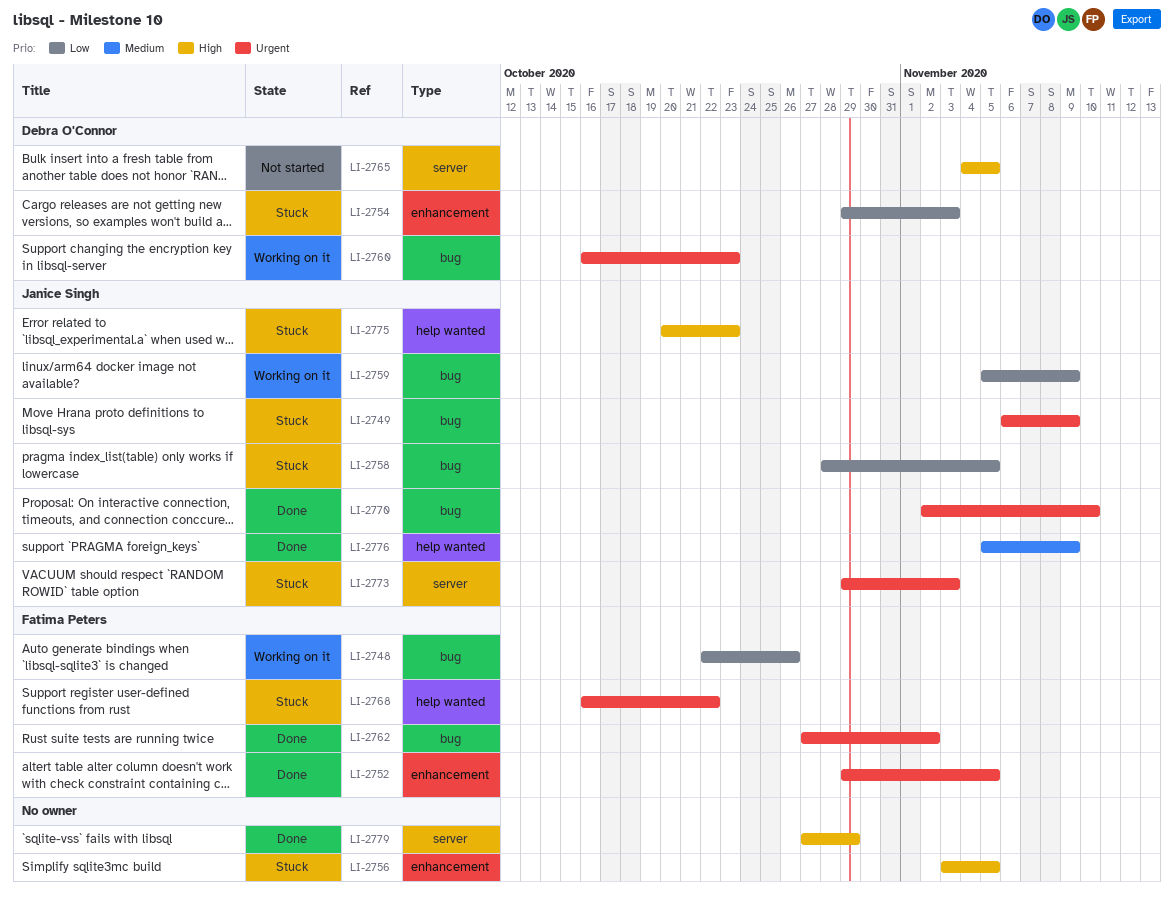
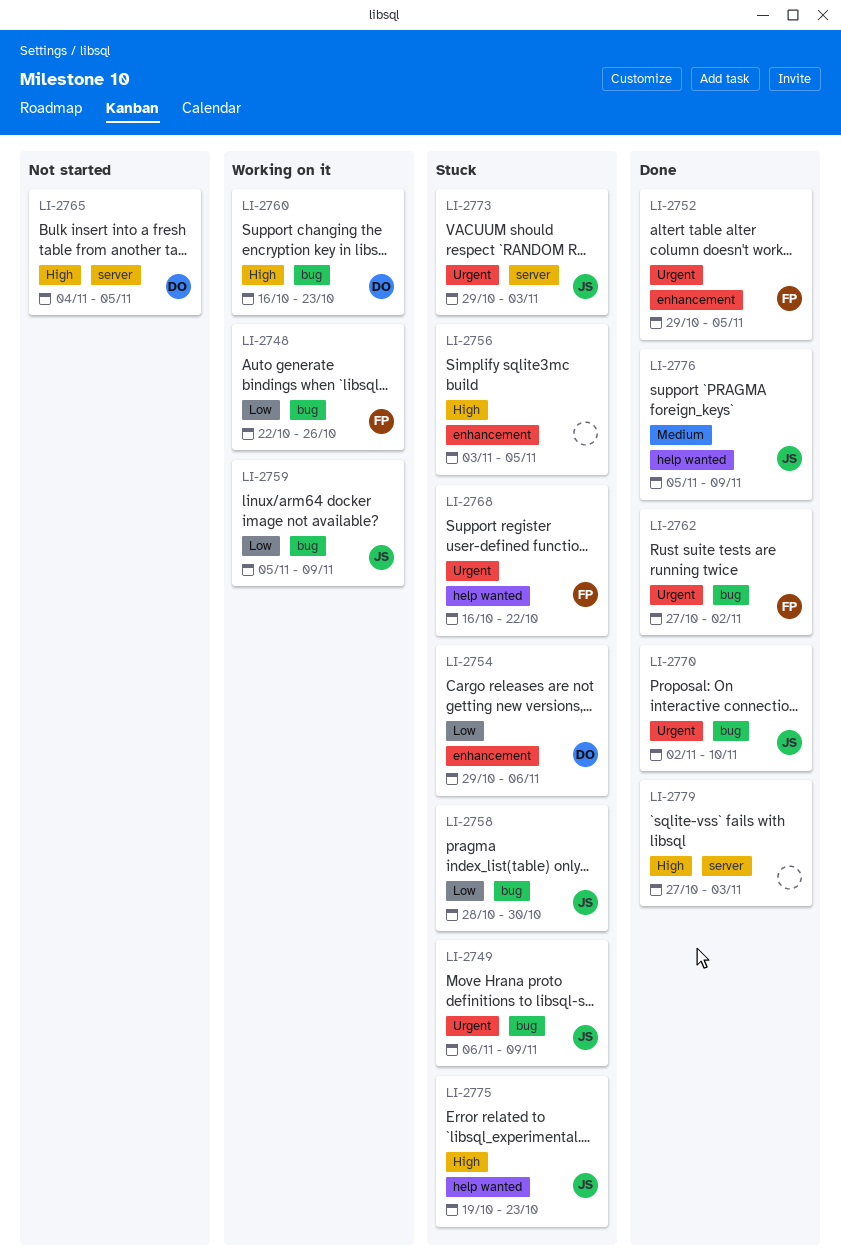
LI-2754, due: Nov 3 -> Nov 6
LI-2758, due: Nov 5 -> Oct 30
LI-2760, priority: Urgent -> High
LI-2775, start: Oct 20 -> Oct 19
LI-2779, due: Oct 29 -> Nov 3

